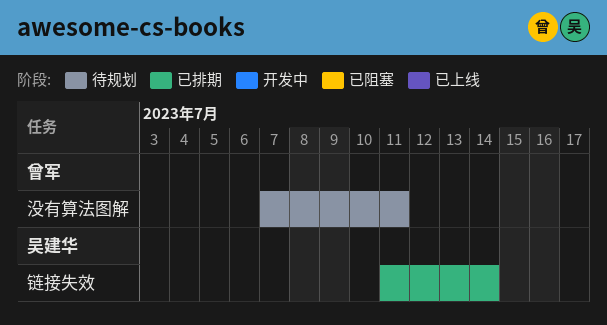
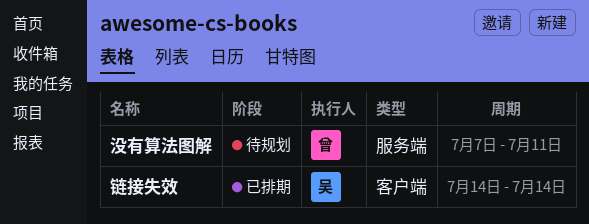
链接失效, start: Jul 11 -> Jul 14

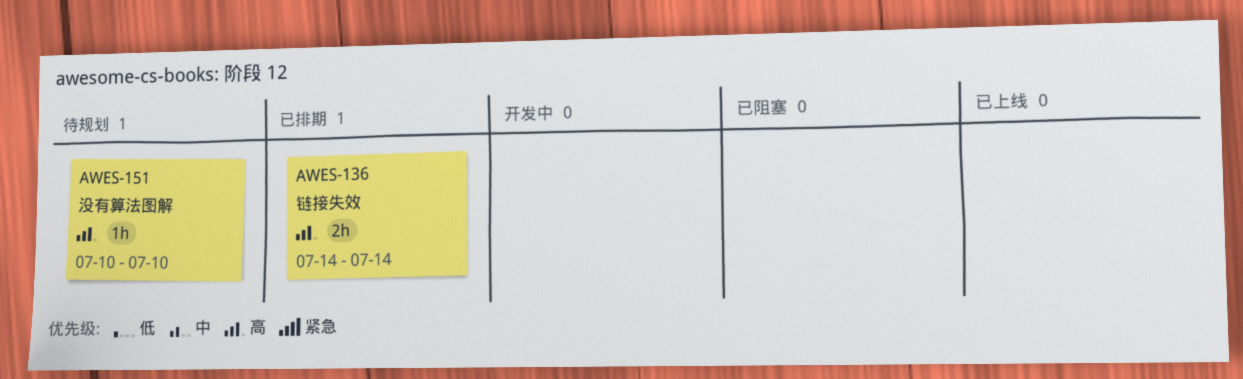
没有算法图解, start: Jul 7 -> Jul 10
没有算法图解, due: Jul 11 -> Jul 10

